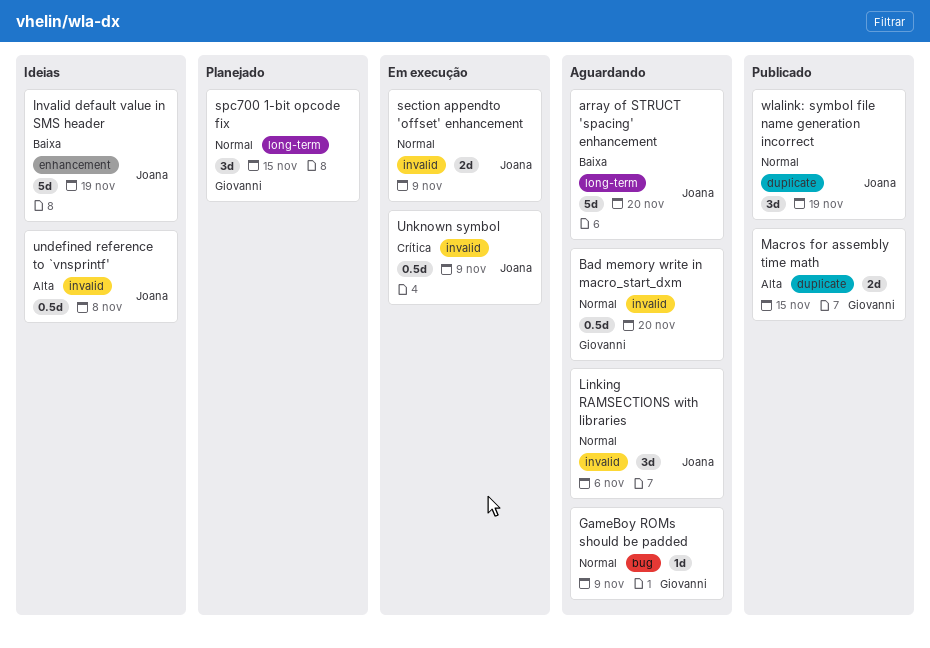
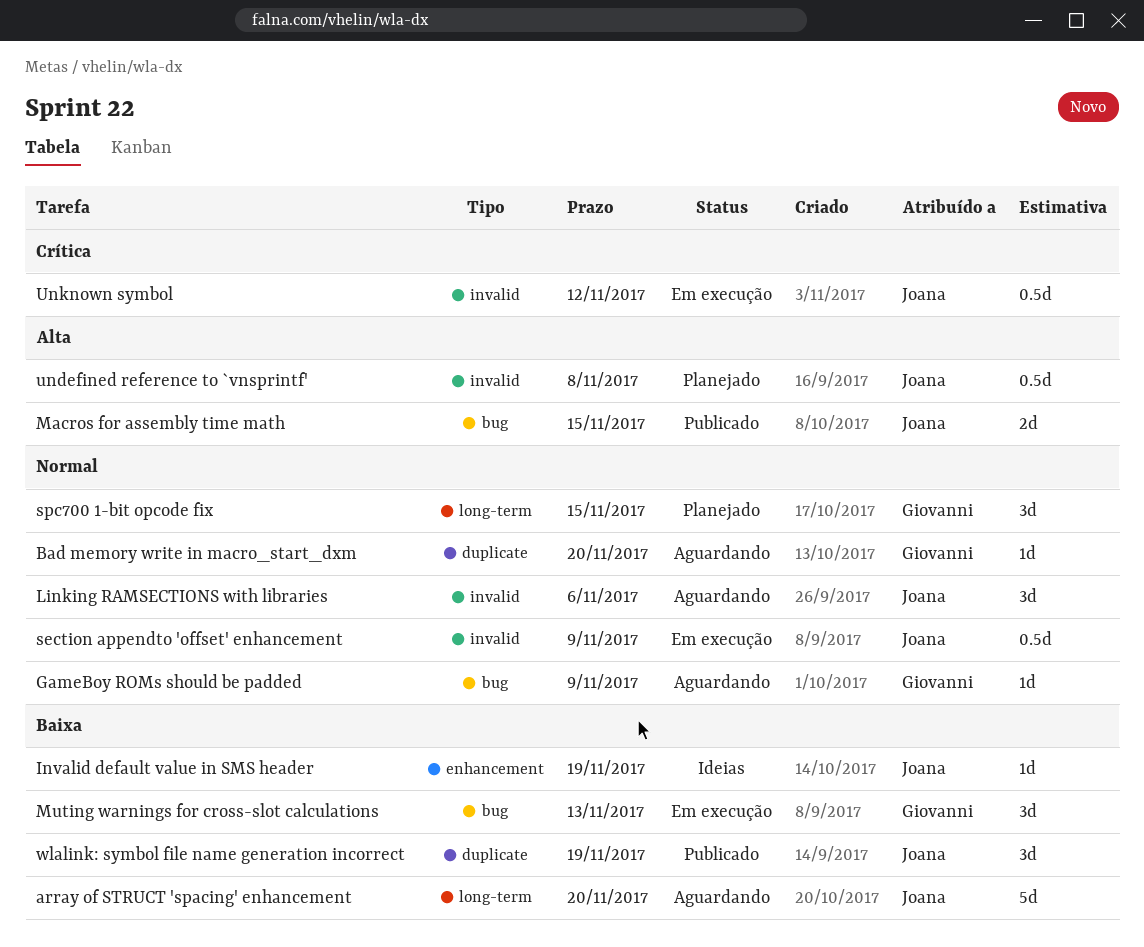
Bad memory write in macro_start_dxm, label: invalid -> duplicate
Bad memory write in macro_start_dxm, estimate: 0.5d -> 1d
Invalid default value in SMS header, estimate: 5d -> 1d
Macros for assembly time math, owner: Giovanni -> Joana
Macros for assembly time math, label: duplicate -> bug
Muting warnings for cross-slot calculations: none -> present
section appendto 'offset' enhancement, estimate: 2d -> 0.5d
undefined reference to `vnsprintf', status: Ideias -> Planejado
Unknown symbol, due: Nov 9 -> Nov 12
wlalink: symbol file name generation incorrect, priority: Normal -> Baixa

